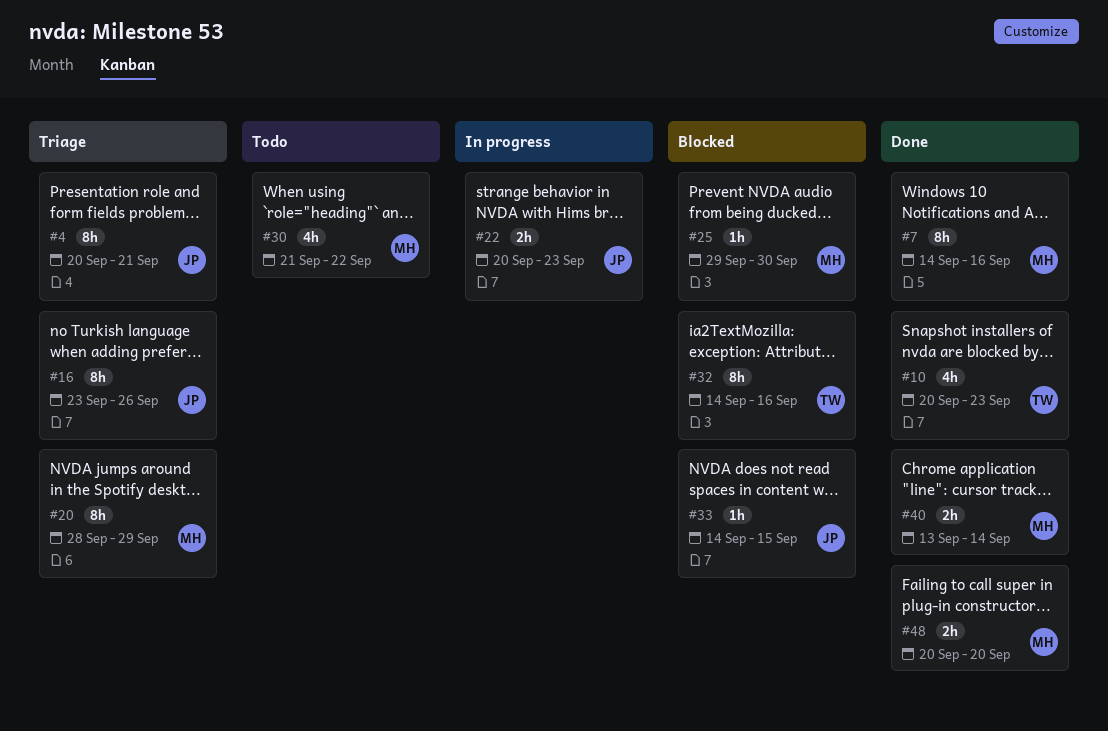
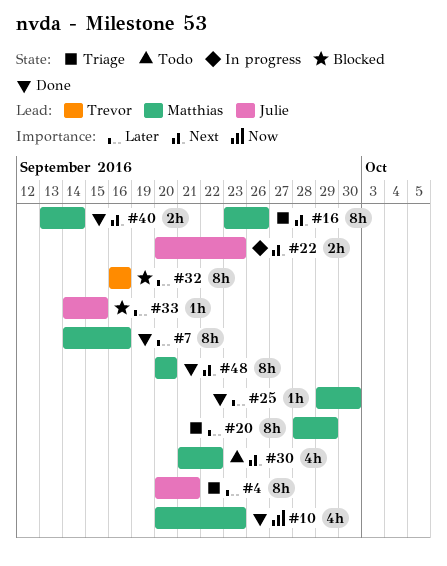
#10, owner: Trevor -> Matthias
#16, owner: Julie -> Matthias
#25, status: Blocked -> Done
#32, start: Sep 14 -> Sep 16
#48, estimate: 2h -> 8h

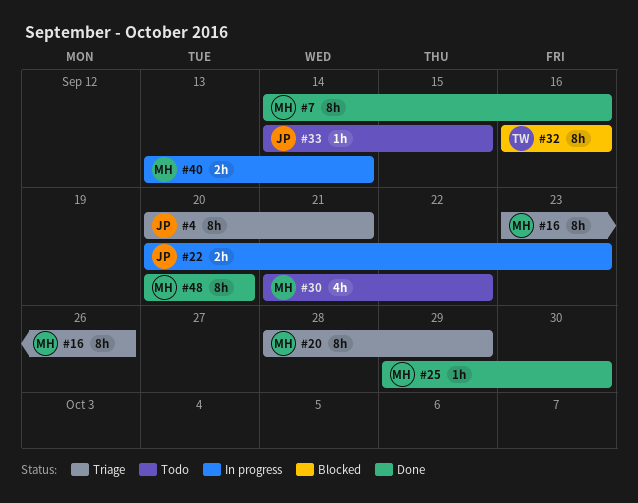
#10: present -> none
#33, status: Blocked -> Todo
#40, status: Done -> In progress

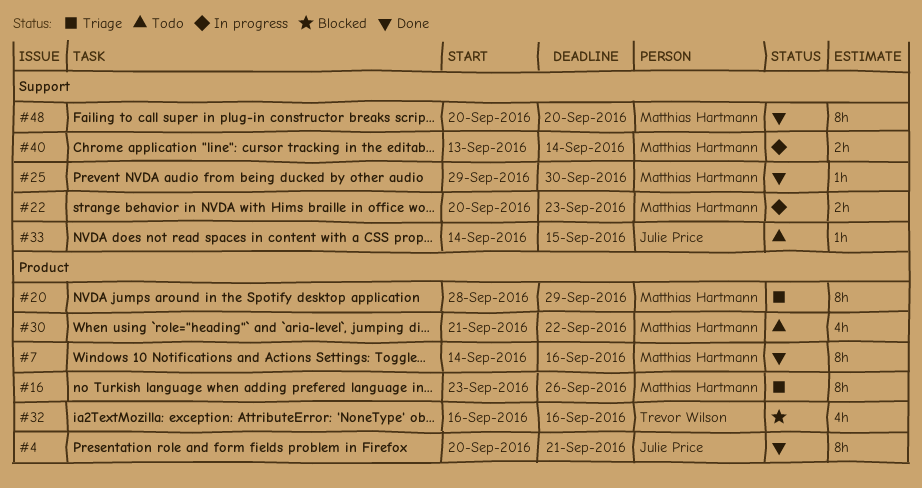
#4, status: Triage -> Done
#22, owner: Julie Price -> Matthias Hartmann
#32, estimate: 8h -> 4h

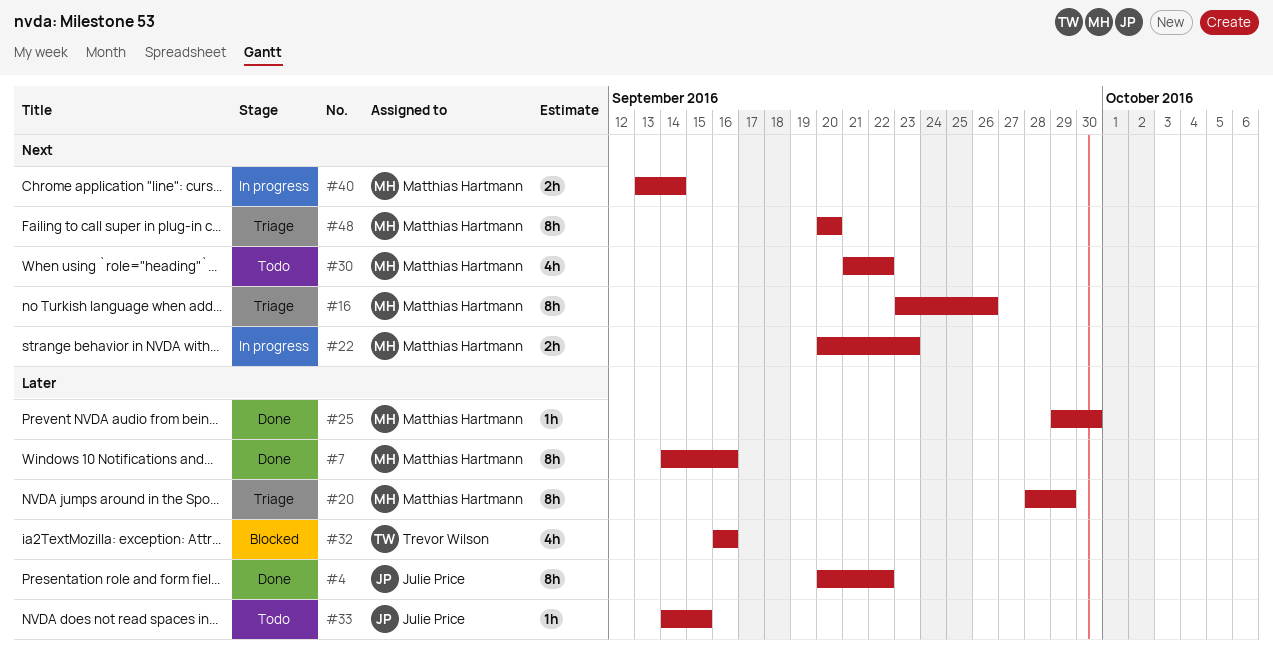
#4, due: Sep 21 -> Sep 22
#48, status: Done -> Triage

